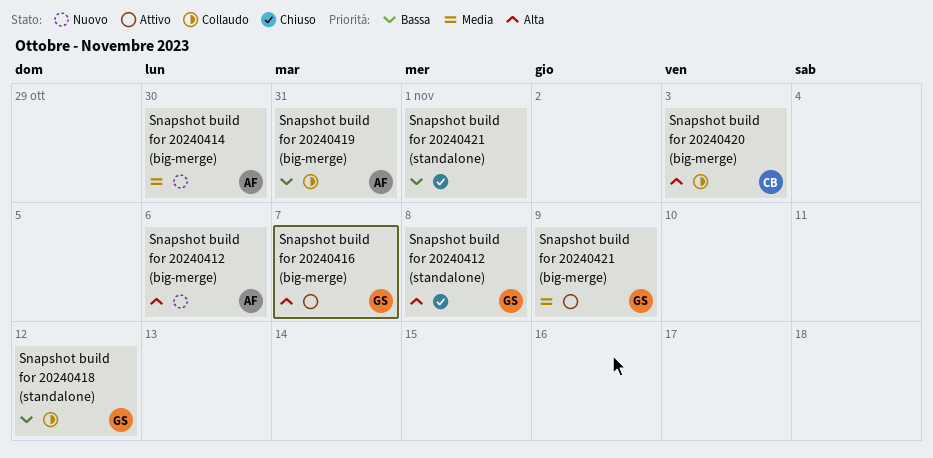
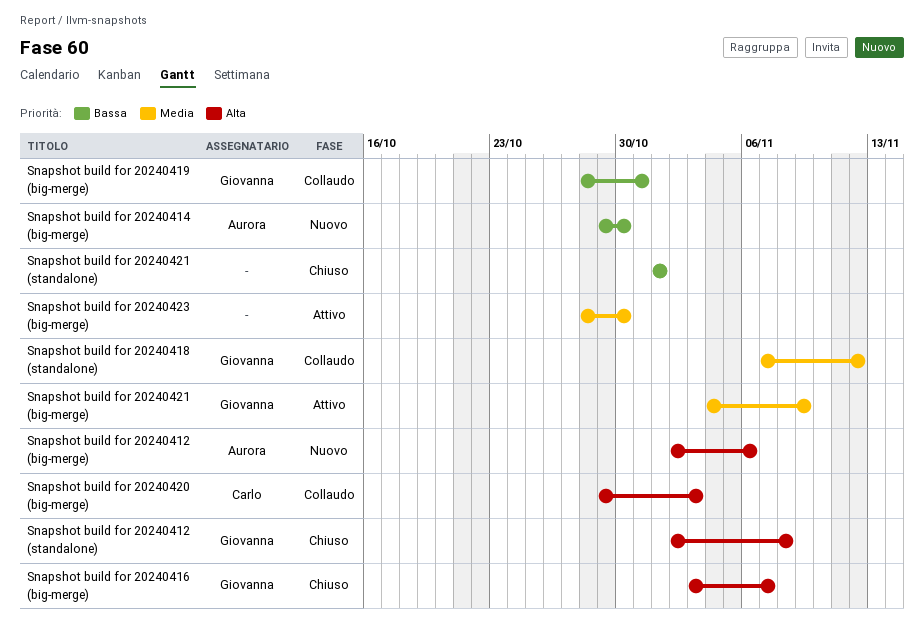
Snapshot build for 20240414 (big-merge), priority: Media -> Bassa
Snapshot build for 20240416 (big-merge), status: Attivo -> Chiuso
Snapshot build for 20240418 (standalone), priority: Bassa -> Media
Snapshot build for 20240419 (big-merge), owner: Aurora -> Giovanna
Snapshot build for 20240423 (big-merge): none -> present

